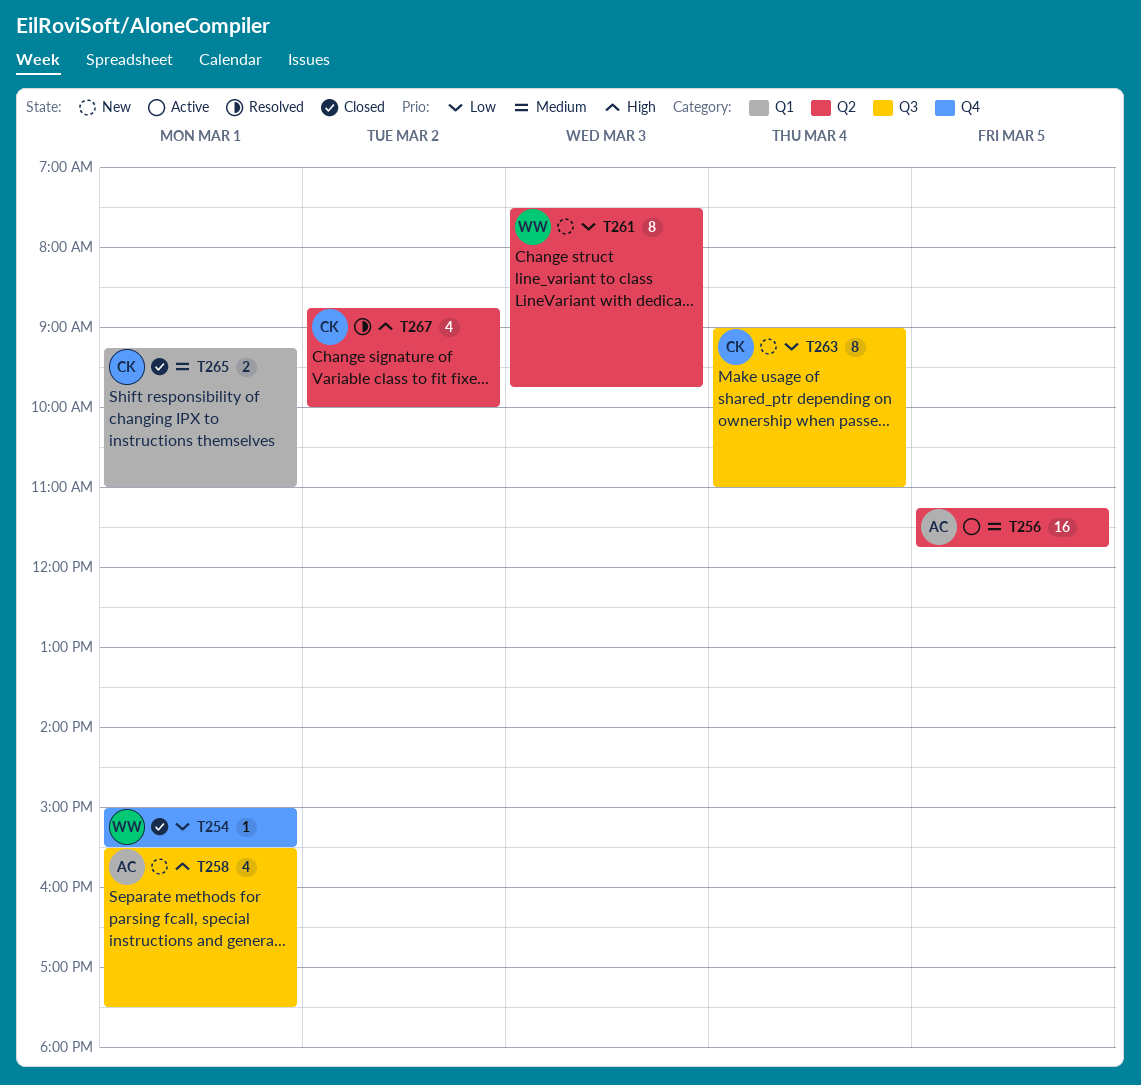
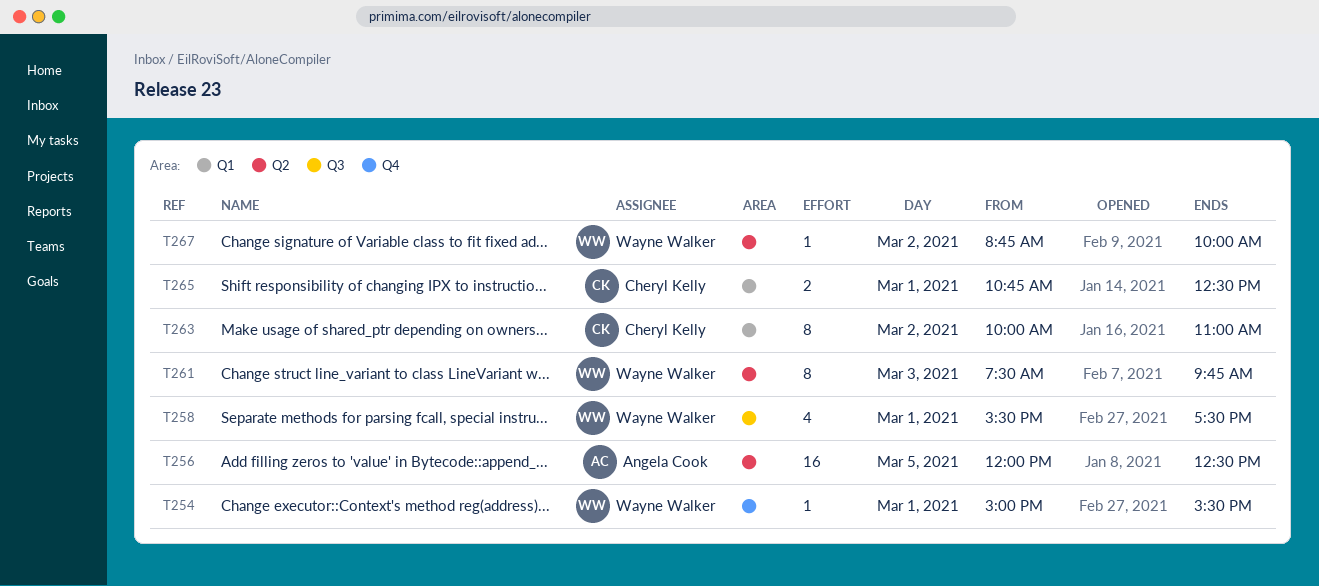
T256, begins: 11:15 -> 12:00
T256, ends: 11:45 -> 12:30
T258, owner: Angela Cook -> Wayne Walker
T263, label: Q3 -> Q1
T263, day: Mar 4 -> Mar 2
T263, begins: 09:00 -> 10:00
T265, begins: 09:15 -> 10:45
T265, ends: 11:00 -> 12:30
T267, owner: Cheryl Kelly -> Wayne Walker
T267, estimate: 4 -> 1

